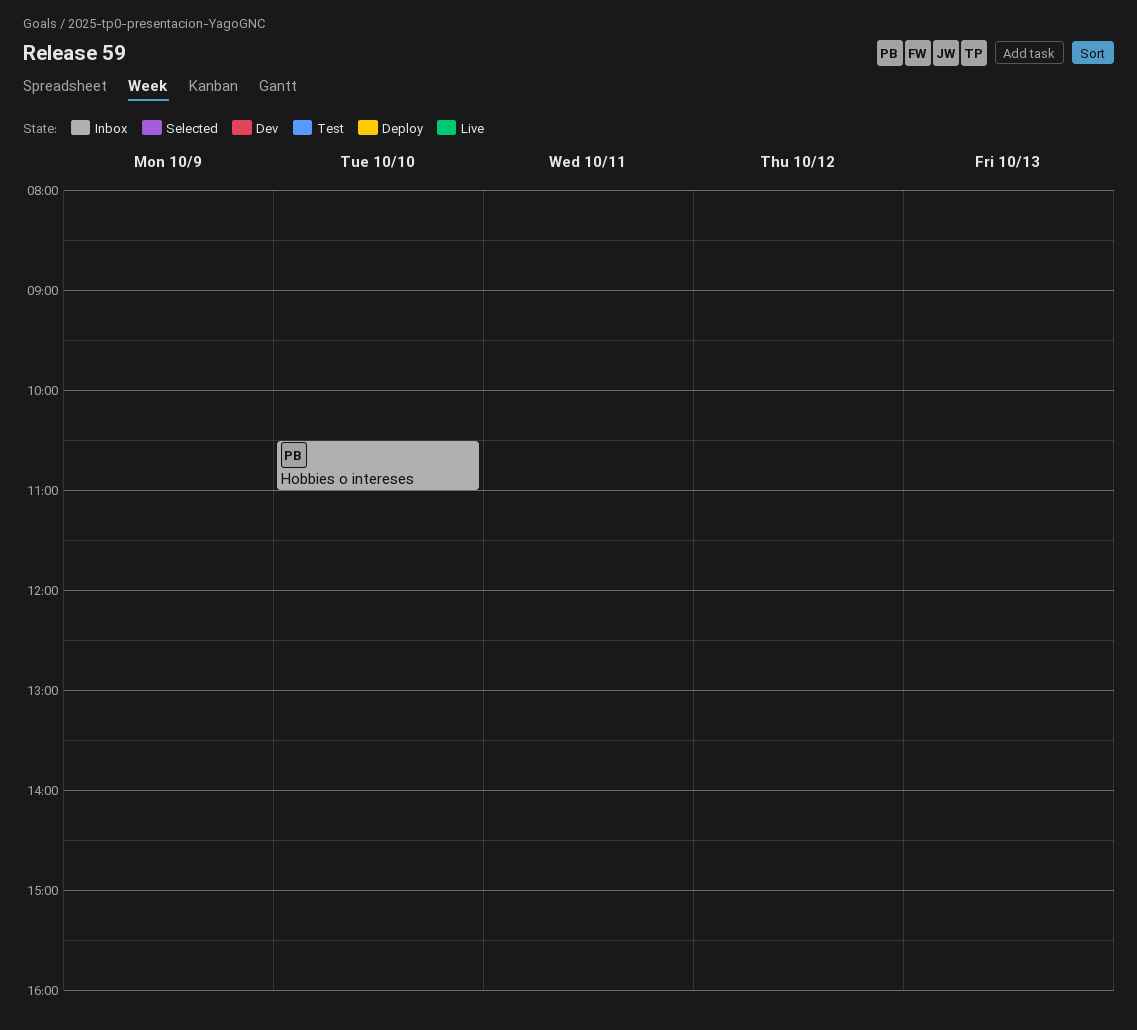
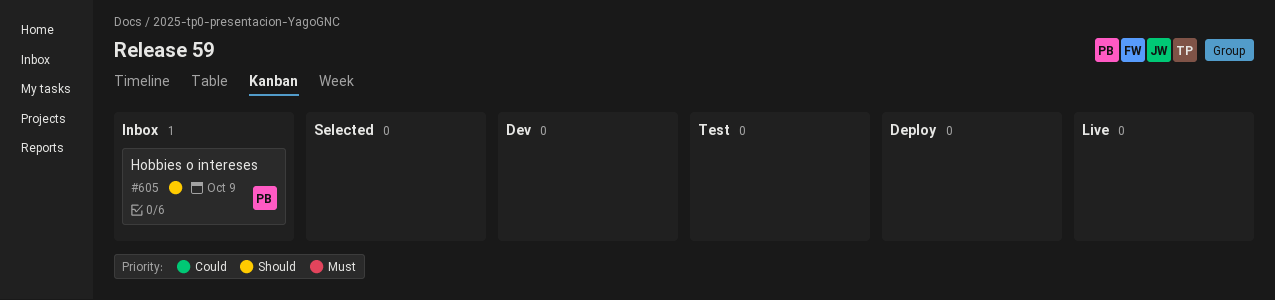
Hobbies o intereses, day: Oct 10 -> Oct 9

